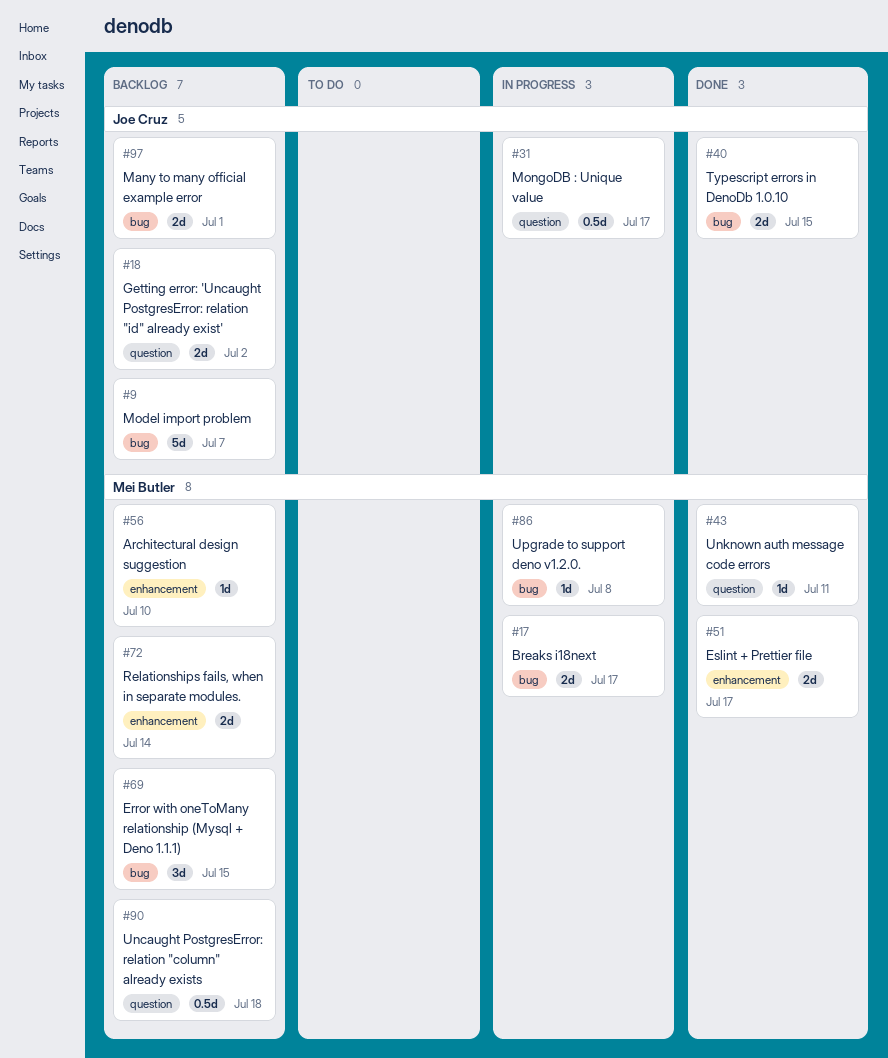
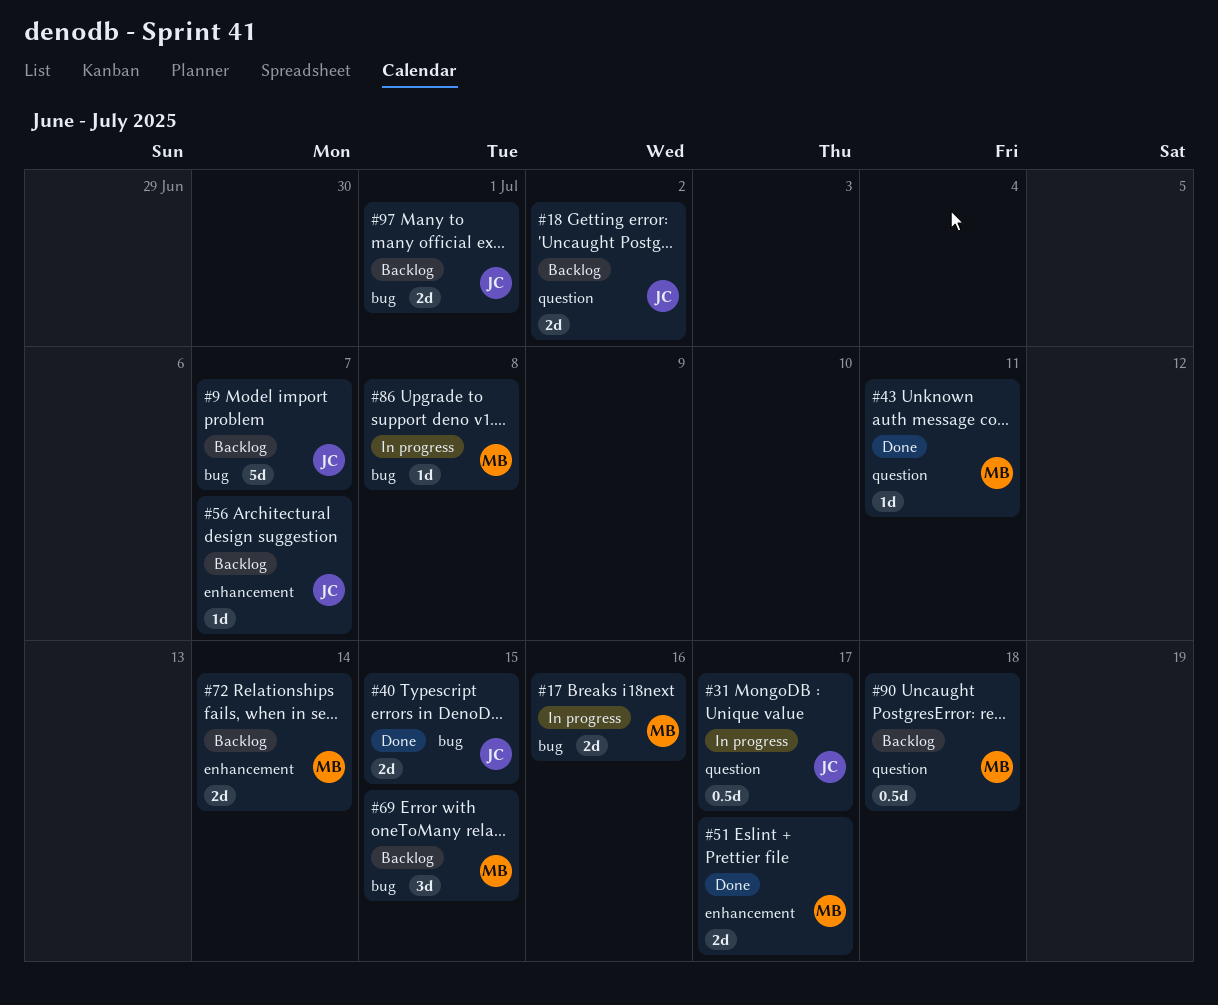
#17, due: Jul 17 -> Jul 16
#56, owner: Mei Butler -> Joe Cruz
#56, due: Jul 10 -> Jul 7

